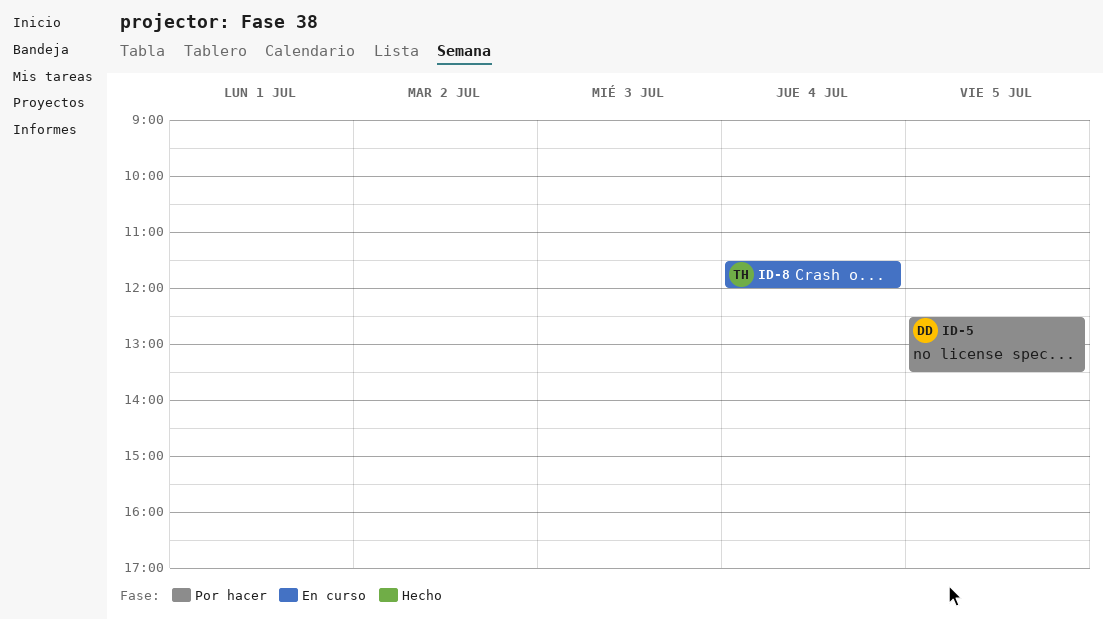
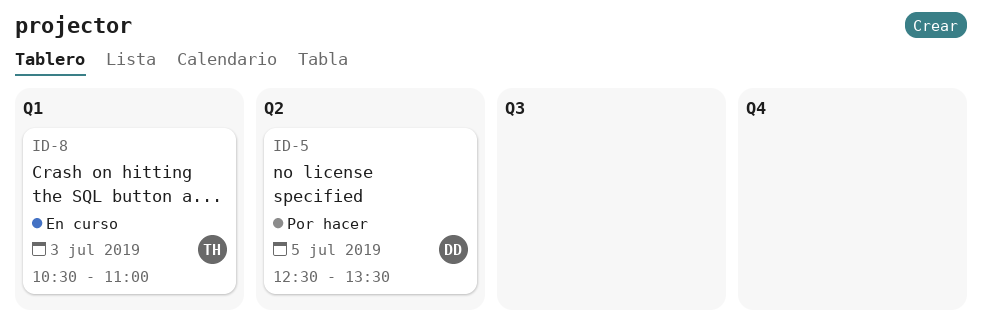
ID-8, day: Jul 4 -> Jul 3
ID-8, begins: 11:30 -> 10:30
ID-8, ends: 12:00 -> 11:00

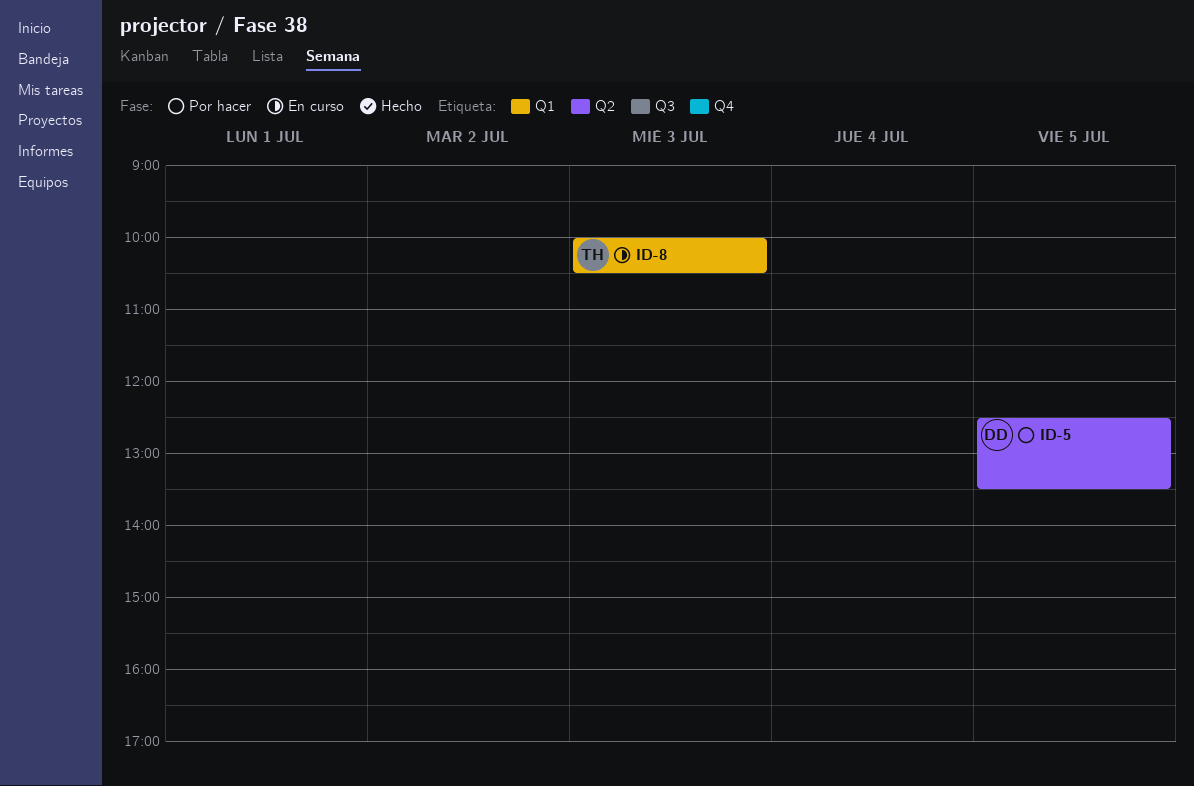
ID-8, begins: 10:30 -> 10:00
ID-8, ends: 11:00 -> 10:30

